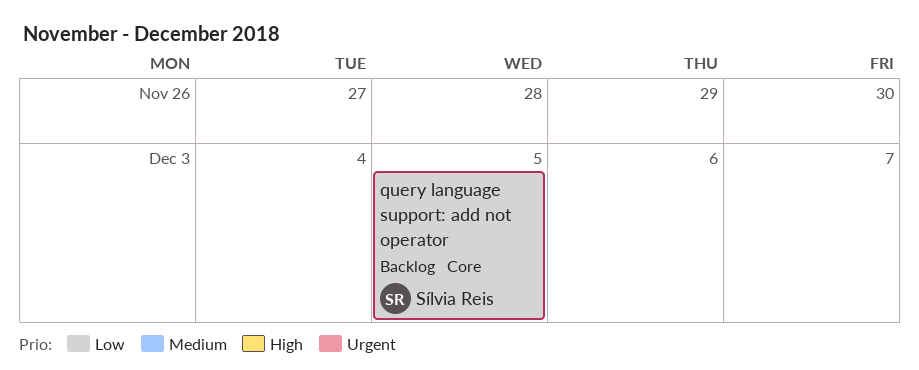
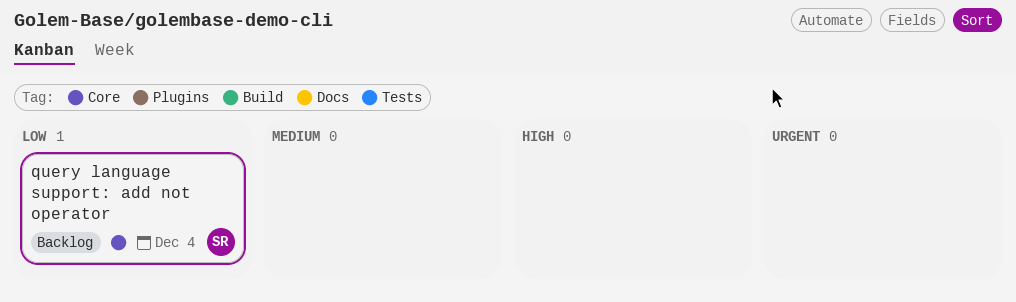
query language support: add not operator, due: Dec 5 -> Dec 4

